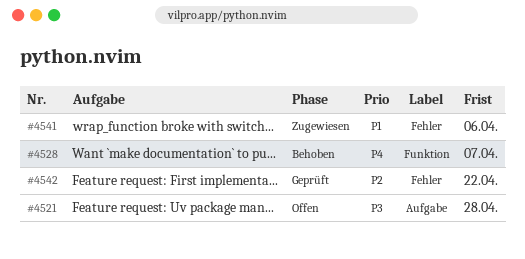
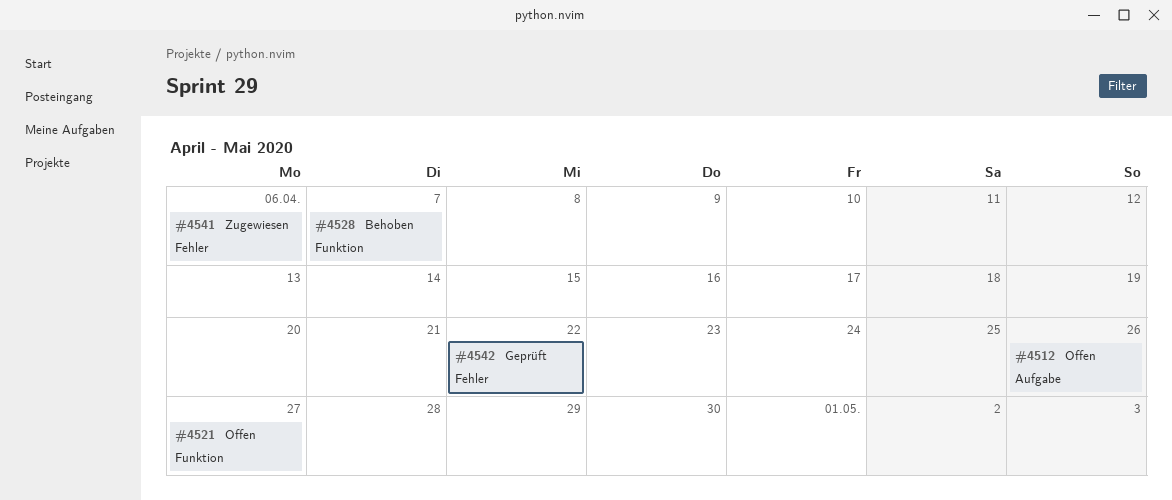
#4512: none -> present
#4521, label: Aufgabe -> Funktion
#4521, due: Apr 28 -> Apr 27

